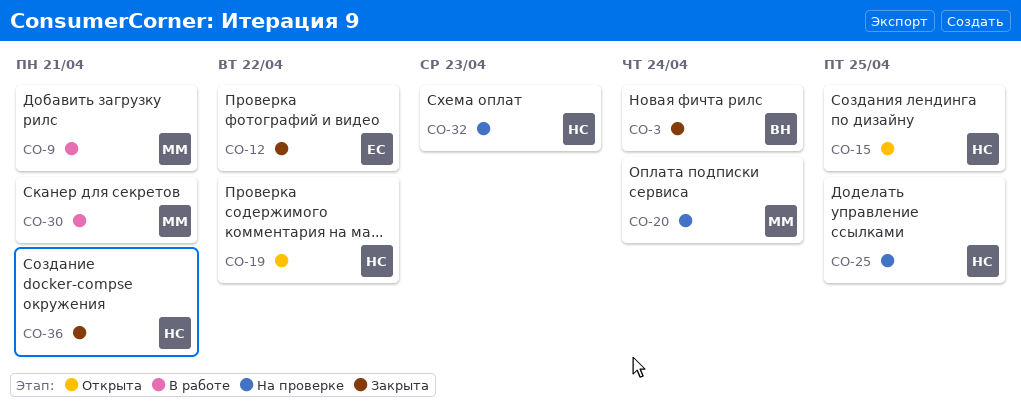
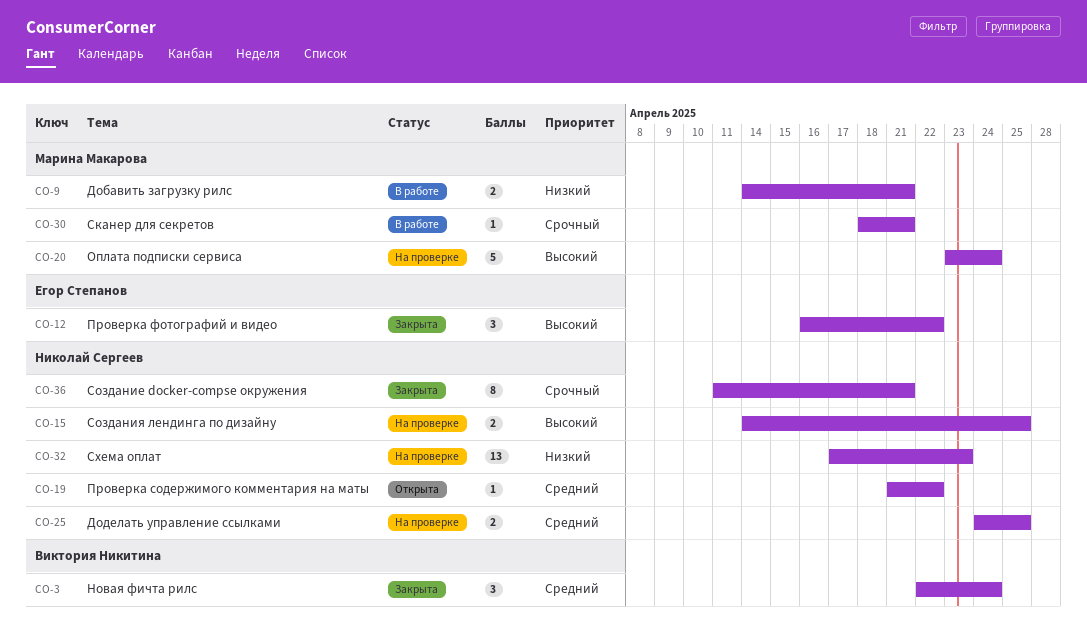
CO-15, status: Открыта -> На проверке

